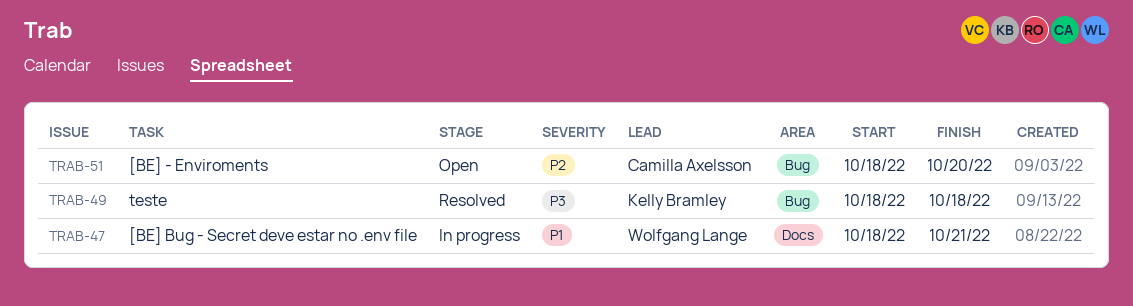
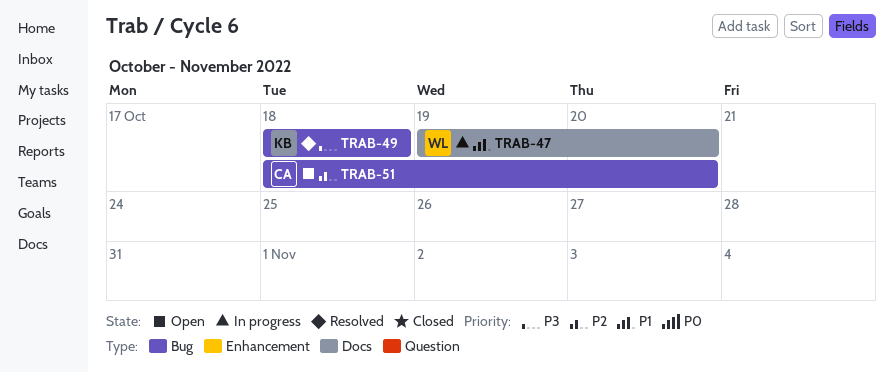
TRAB-47, start: Oct 18 -> Oct 19
TRAB-47, due: Oct 21 -> Oct 20

